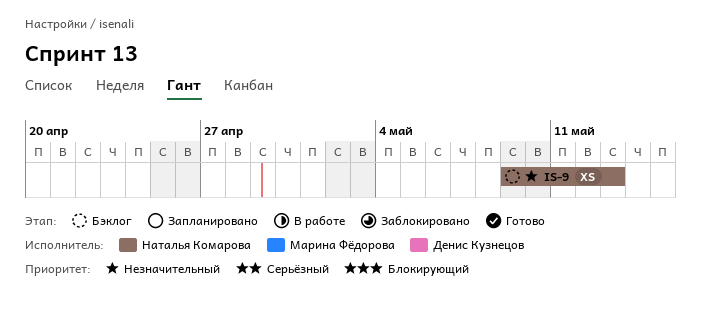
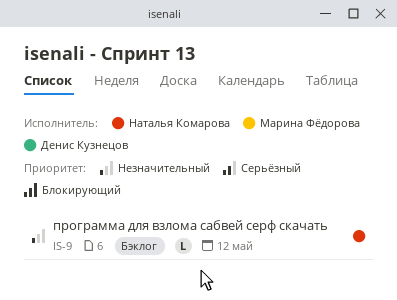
IS-9, estimate: XS -> L
IS-9, due: May 13 -> May 12

